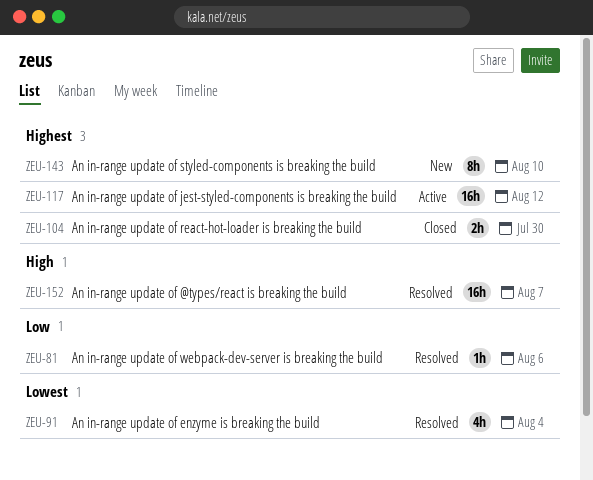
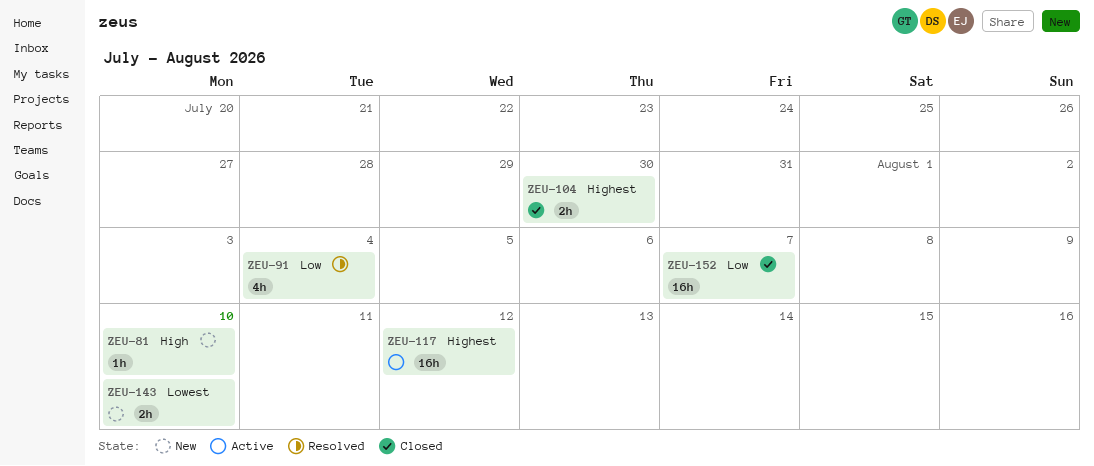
ZEU-81, status: Resolved -> New
ZEU-81, priority: Low -> High
ZEU-81, due: Aug 6 -> Aug 10
ZEU-91, priority: Lowest -> Low
ZEU-143, priority: Highest -> Lowest
ZEU-143, estimate: 8h -> 2h
ZEU-152, status: Resolved -> Closed
ZEU-152, priority: High -> Low

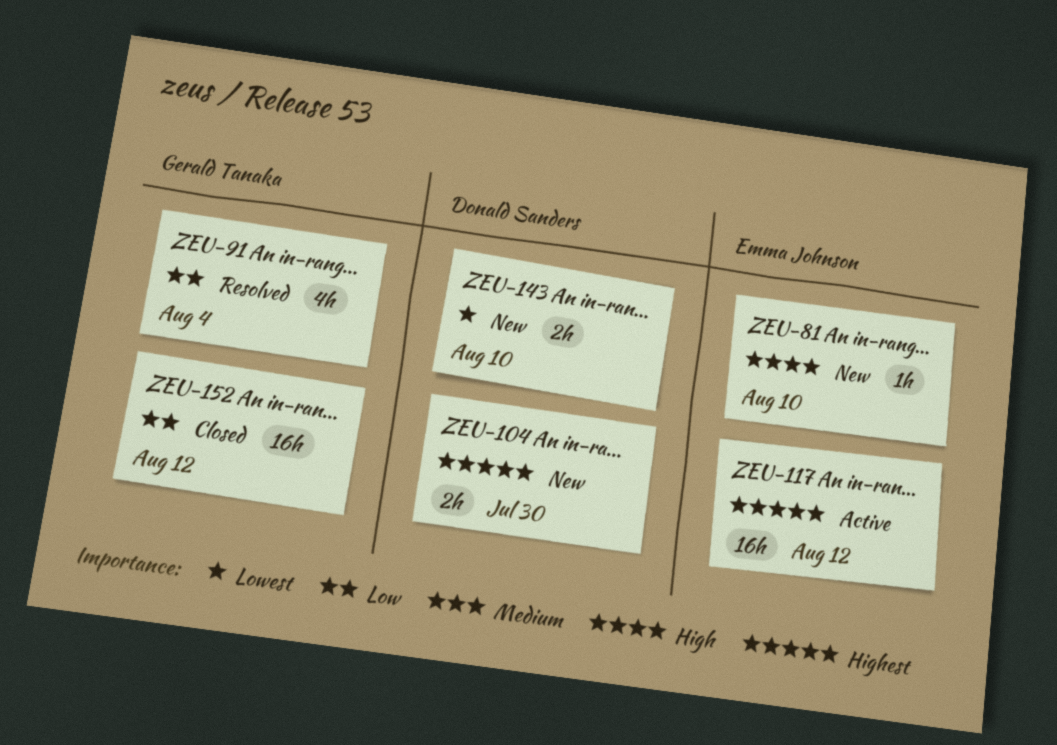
ZEU-104, status: Closed -> New
ZEU-152, due: Aug 7 -> Aug 12

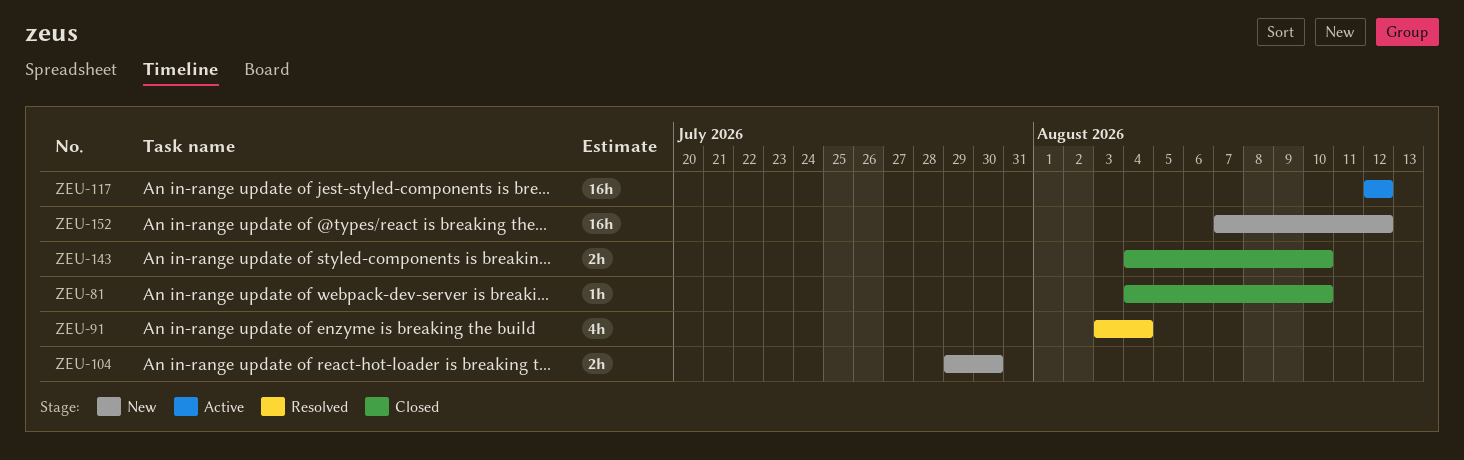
ZEU-81, status: New -> Closed
ZEU-143, status: New -> Closed
ZEU-152, status: Closed -> New

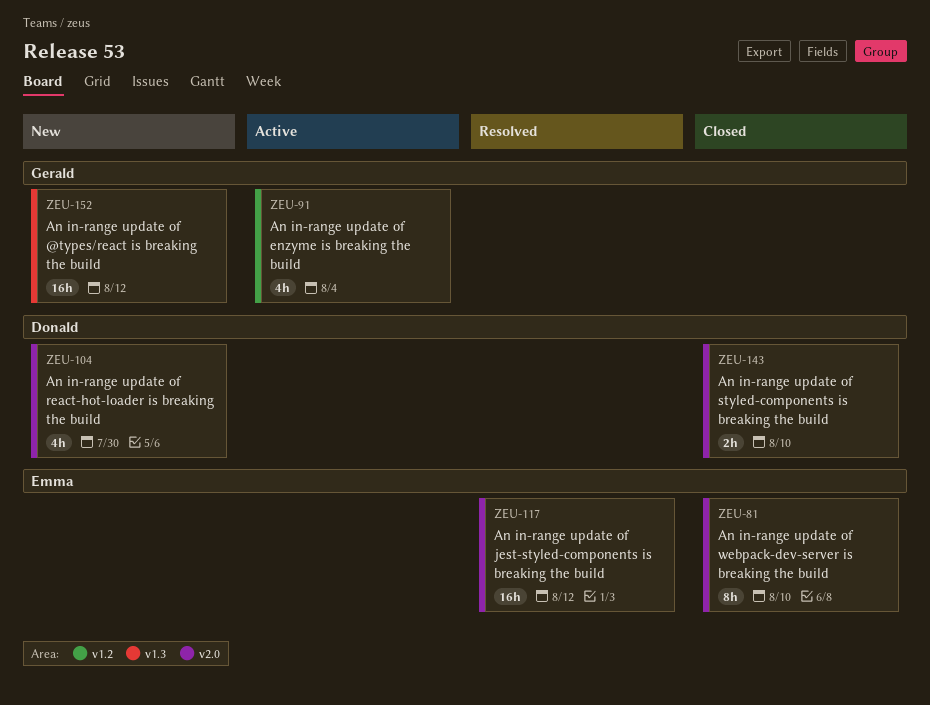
ZEU-81, estimate: 1h -> 8h
ZEU-91, status: Resolved -> Active
ZEU-104, estimate: 2h -> 4h
ZEU-117, status: Active -> Resolved

